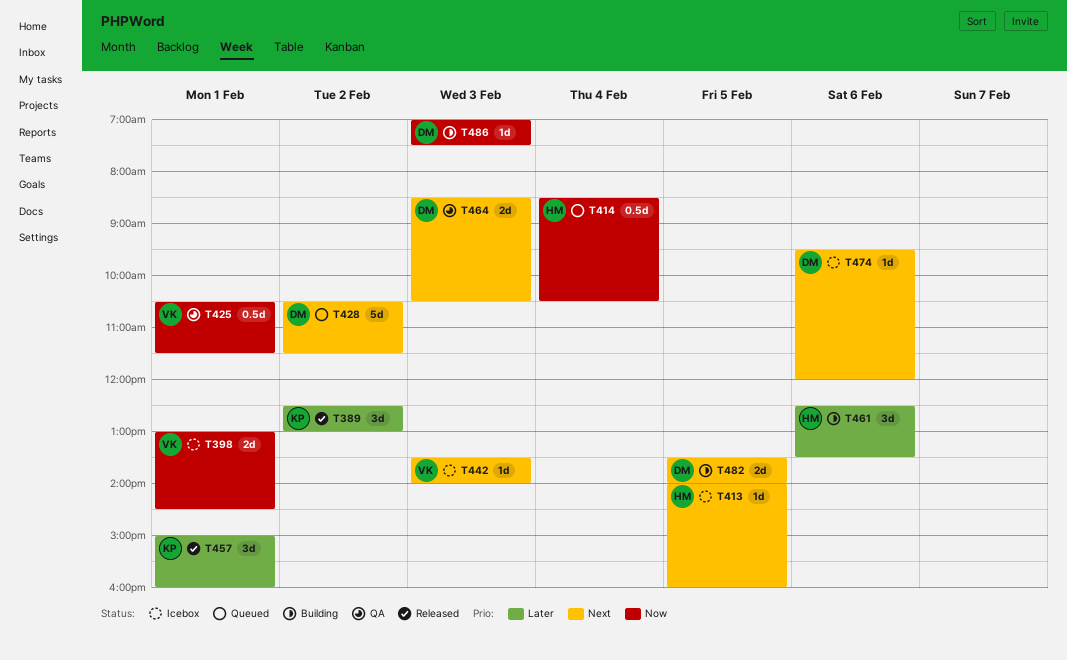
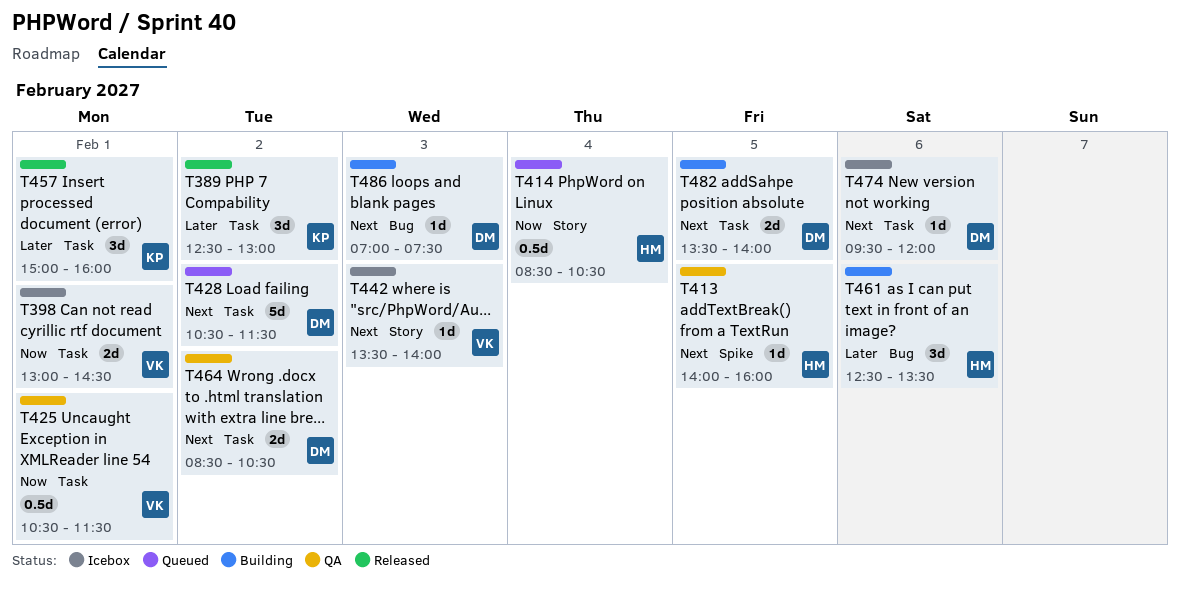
T413, status: Icebox -> QA
T464, day: Feb 3 -> Feb 2
T486, priority: Now -> Next

